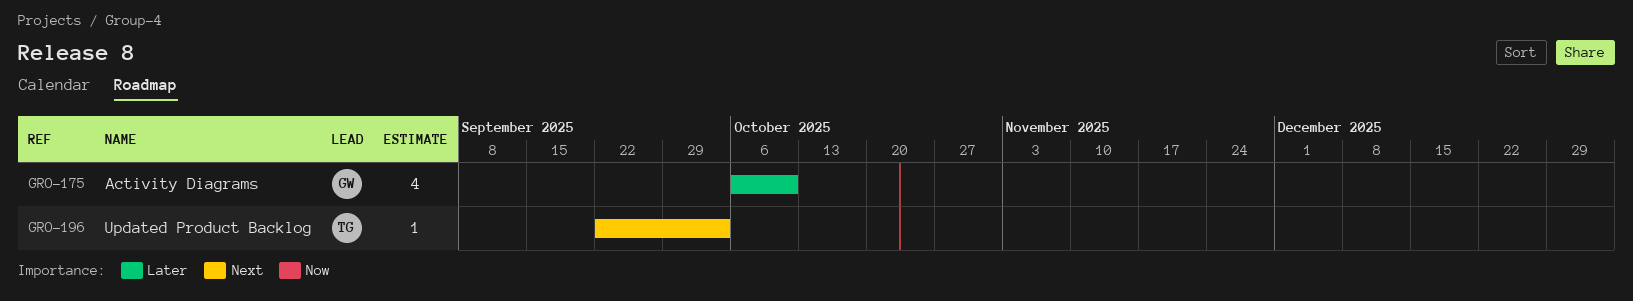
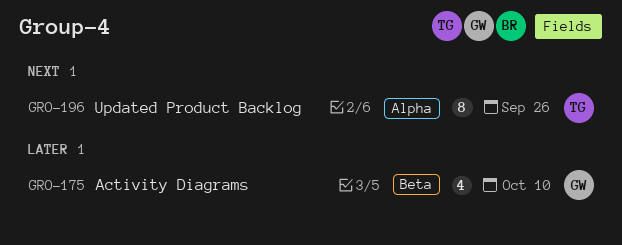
GRO-196, estimate: 1 -> 8
GRO-196, due: Oct 3 -> Sep 26

